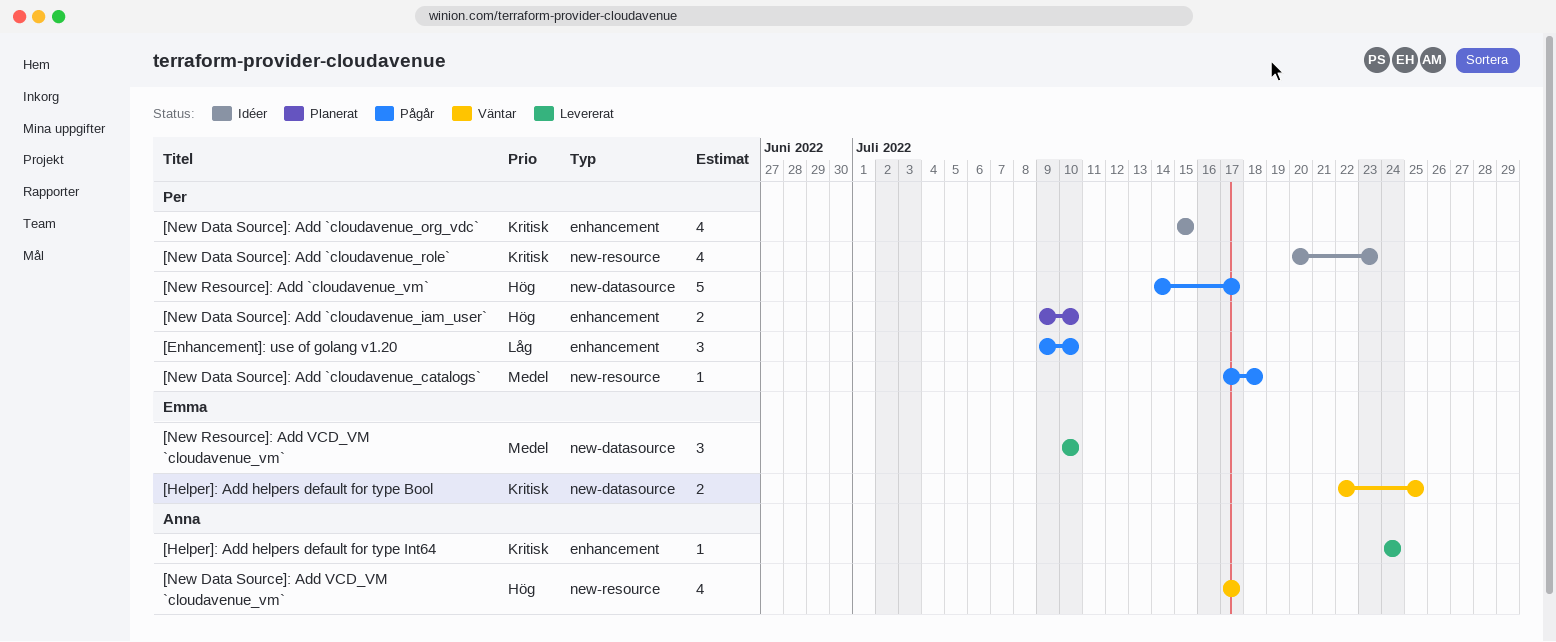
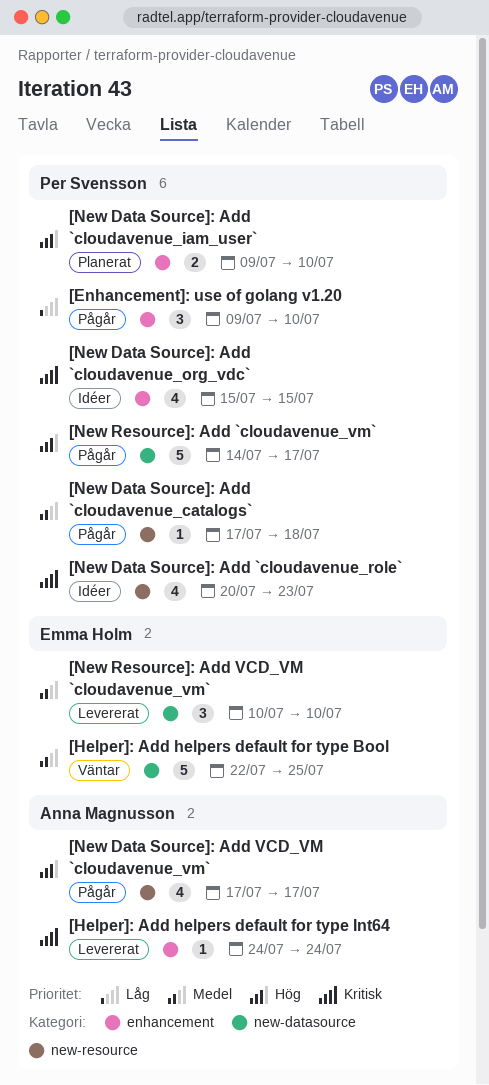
[Helper]: Add helpers default for type Bool, priority: Kritisk -> Medel
[Helper]: Add helpers default for type Bool, estimate: 2 -> 5
[New Data Source]: Add VCD_VM `cloudavenue_vm`, status: Väntar -> Pågår

